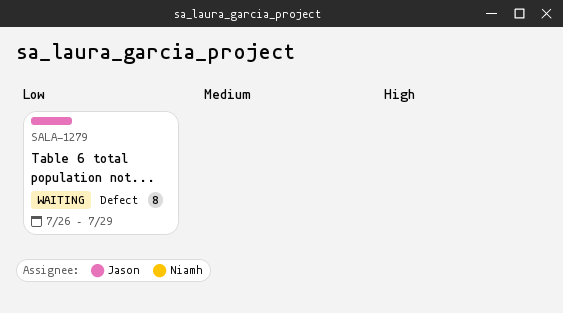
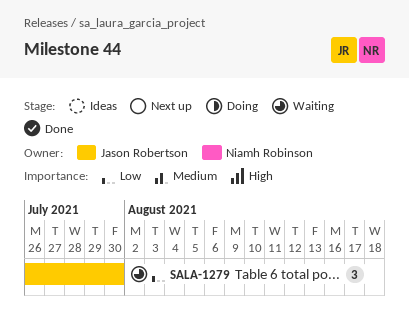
SALA-1279, estimate: 8 -> 3
SALA-1279, due: Jul 29 -> Jul 30

